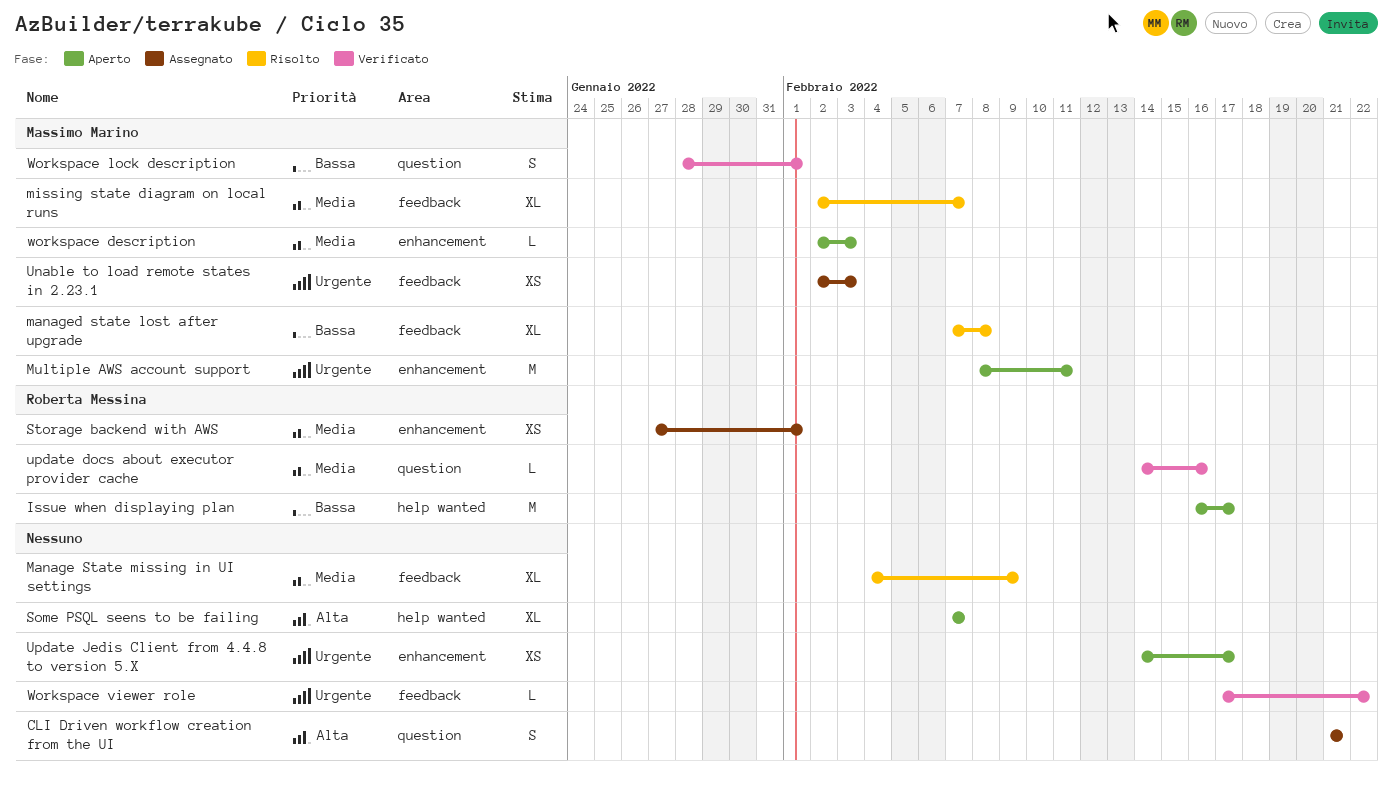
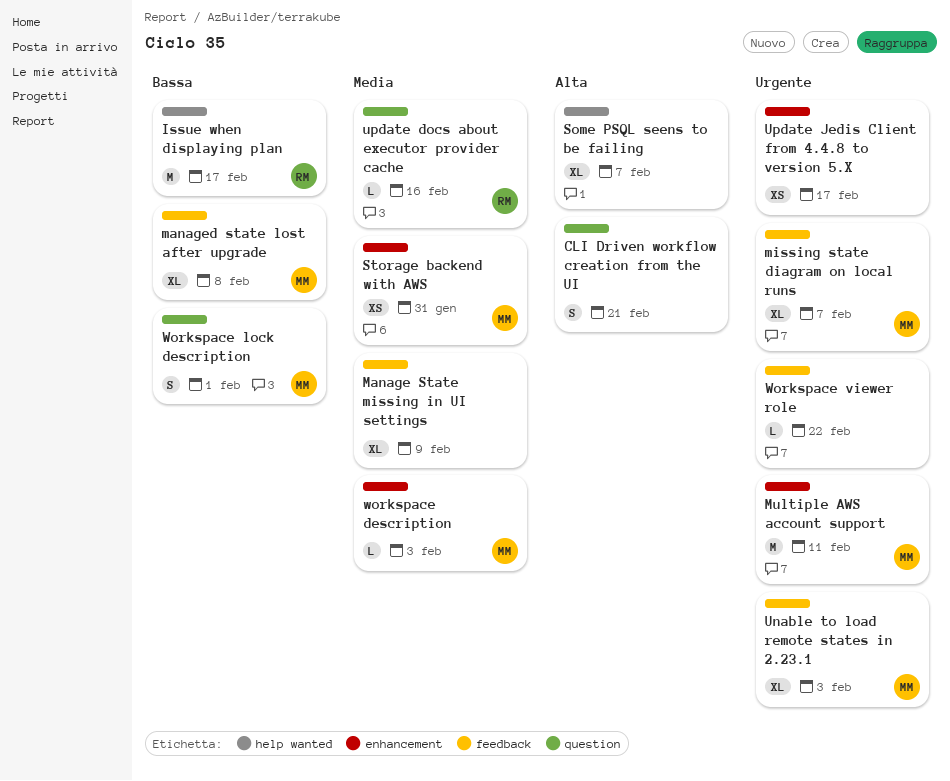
missing state diagram on local runs, priority: Media -> Urgente
Storage backend with AWS, owner: Roberta Messina -> Massimo Marino
Storage backend with AWS, due: Feb 1 -> Jan 31
Unable to load remote states in 2.23.1, estimate: XS -> XL

